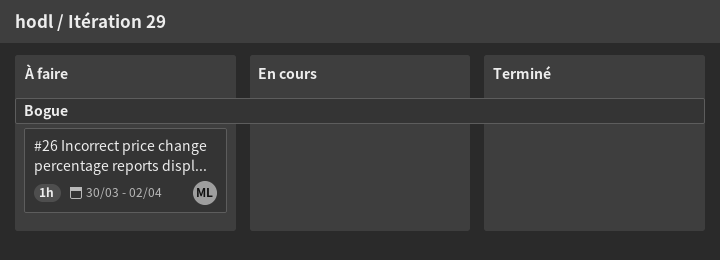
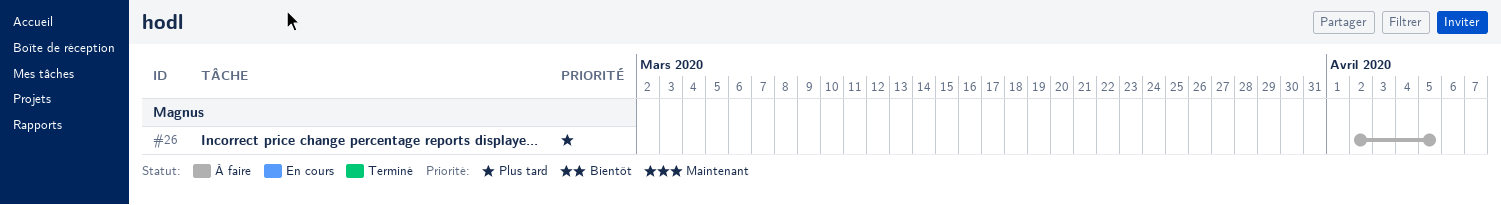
#26, start: Mar 30 -> Apr 2
#26, due: Apr 2 -> Apr 5

